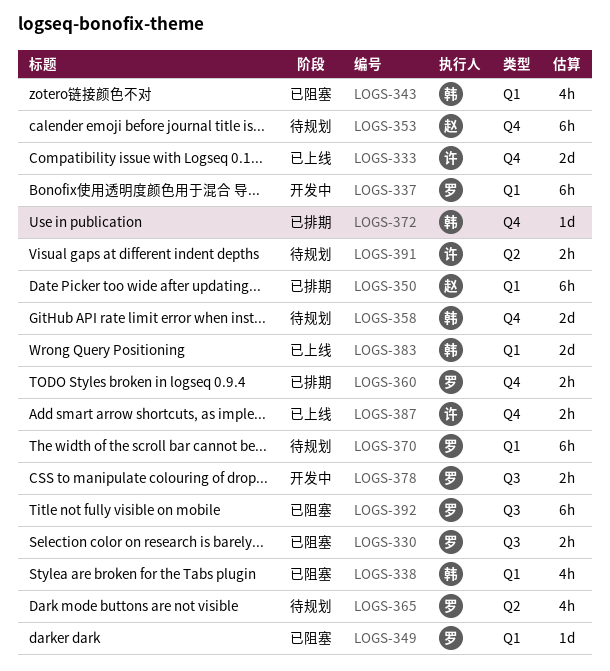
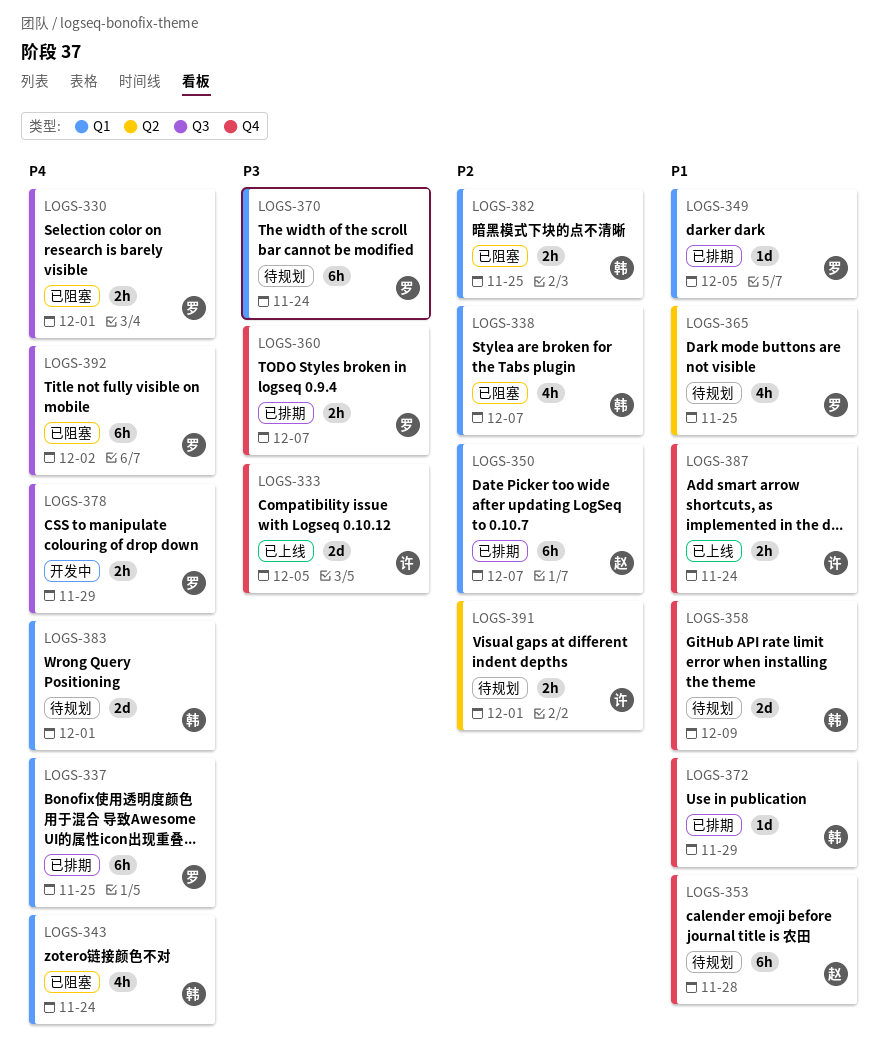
LOGS-337, status: 开发中 -> 已排期
LOGS-349, status: 已阻塞 -> 已排期
LOGS-382: none -> present
LOGS-383, status: 已上线 -> 待规划

